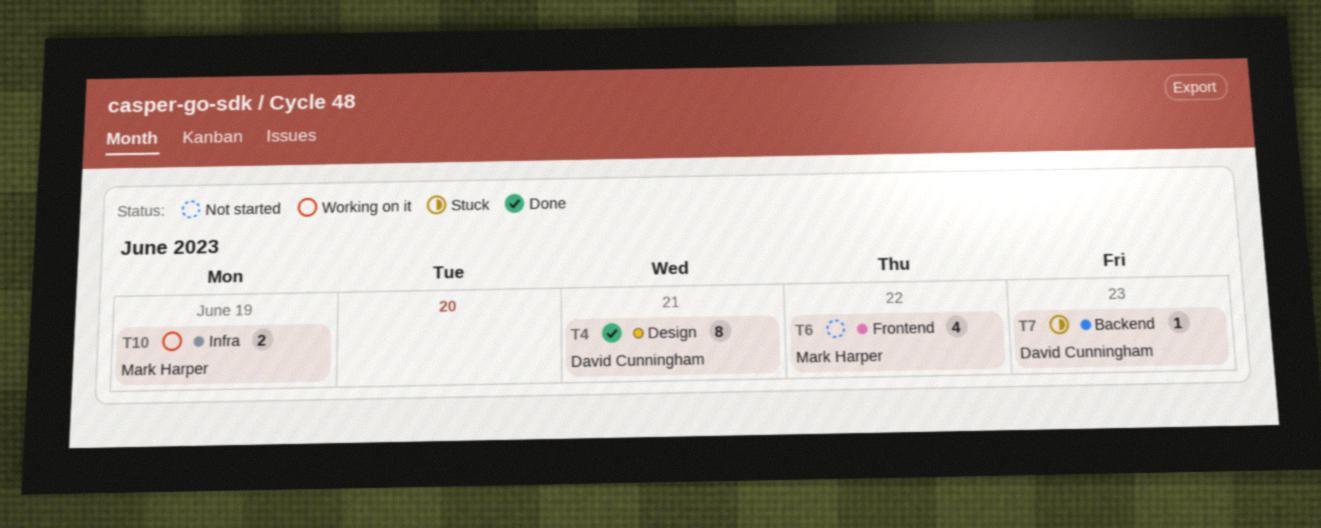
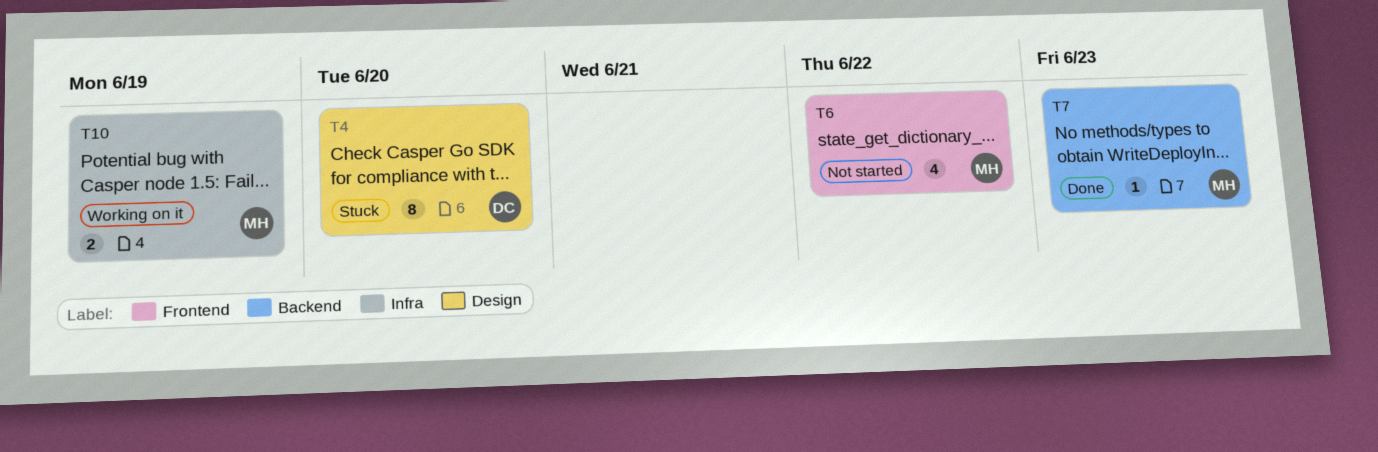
T4, status: Done -> Stuck
T4, due: Jun 21 -> Jun 20
T7, status: Stuck -> Done
T7, owner: David Cunningham -> Mark Harper

